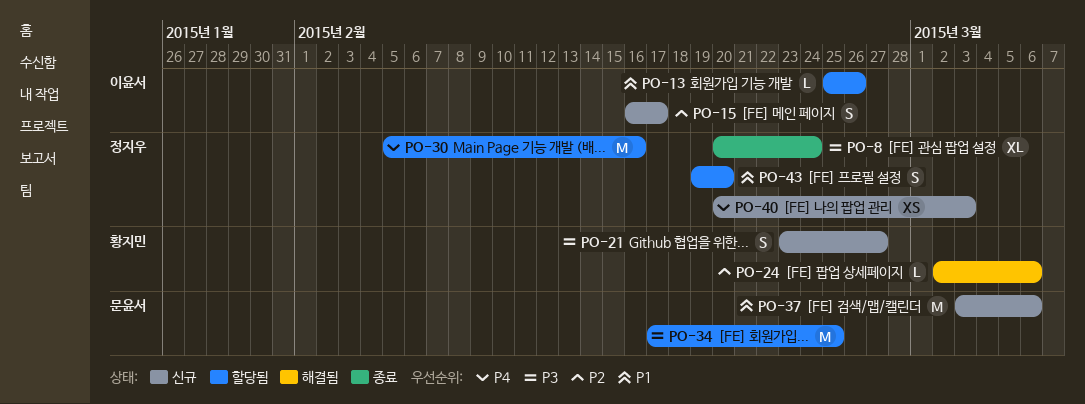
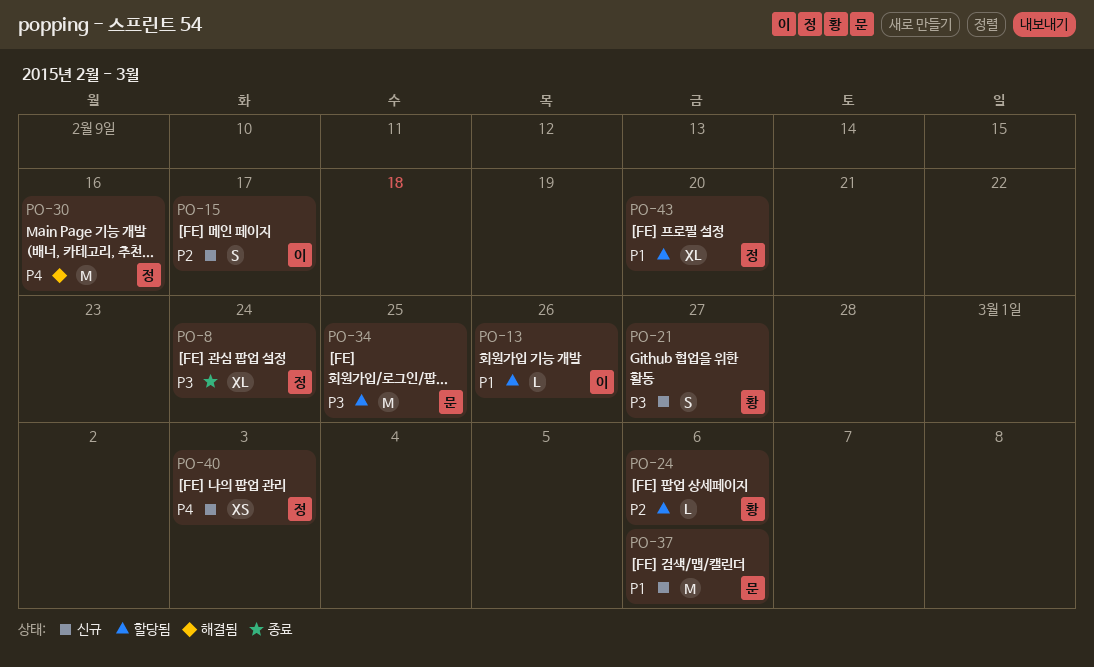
PO-24, status: 해결됨 -> 할당됨
PO-30, status: 할당됨 -> 해결됨
PO-43, estimate: S -> XL

